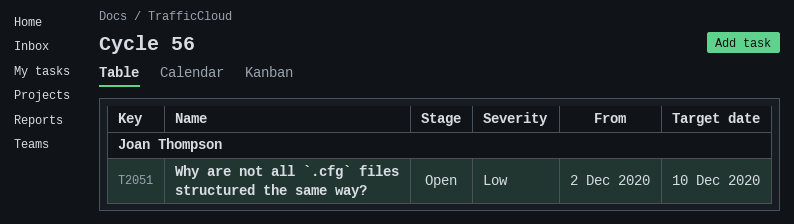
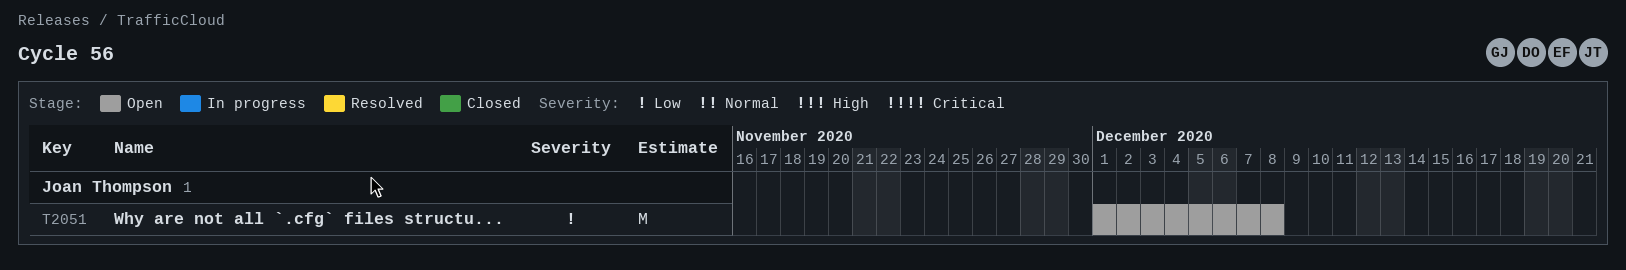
T2051, start: Dec 2 -> Dec 1
T2051, due: Dec 10 -> Dec 8

